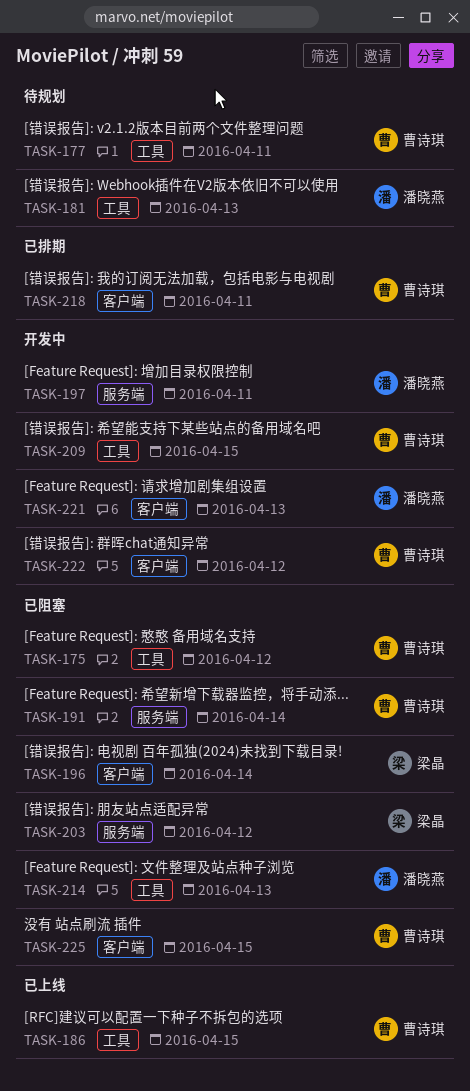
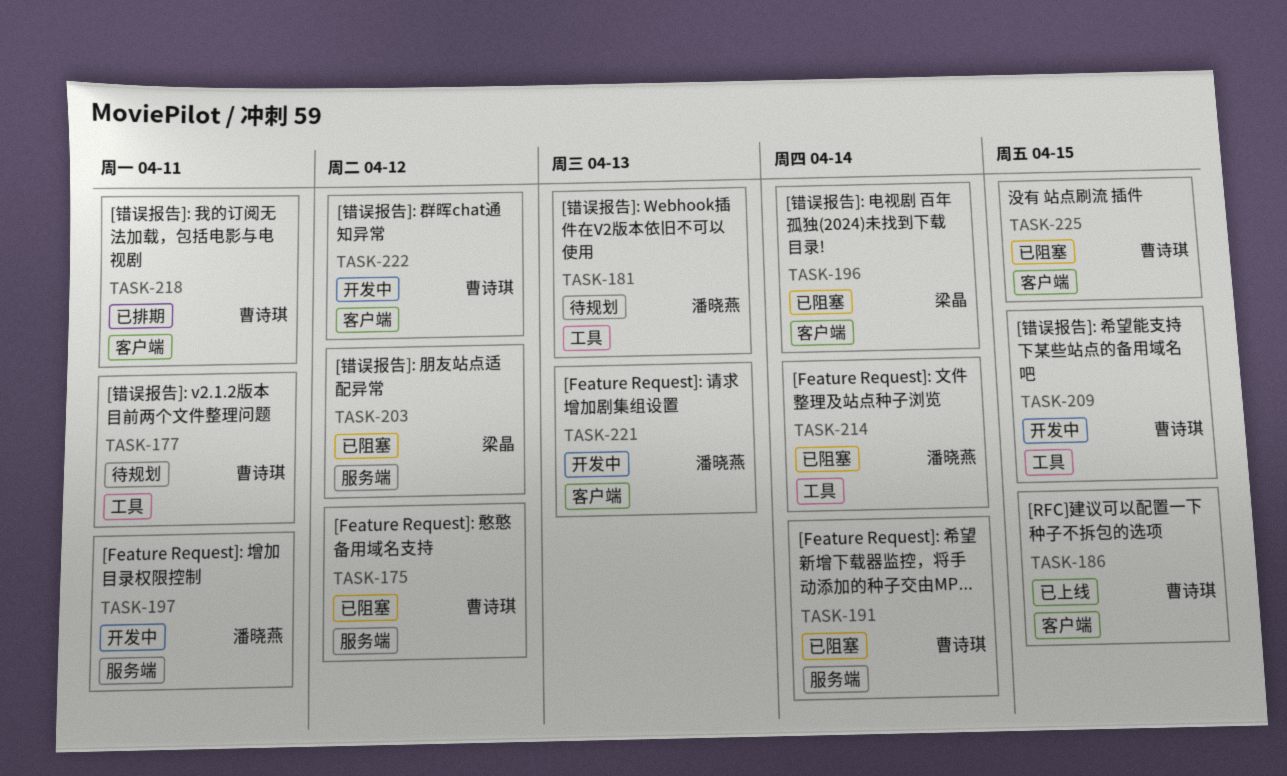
TASK-175, label: 工具 -> 服务端
TASK-186, label: 工具 -> 客户端
TASK-214, due: Apr 13 -> Apr 14

